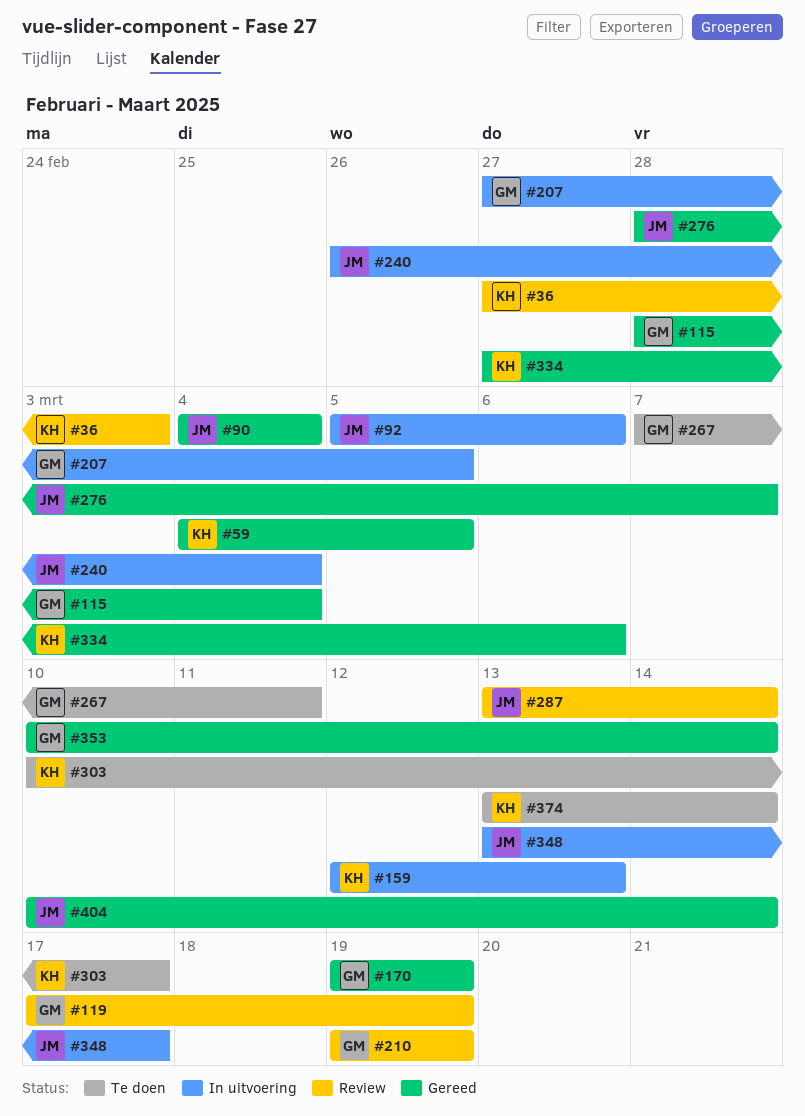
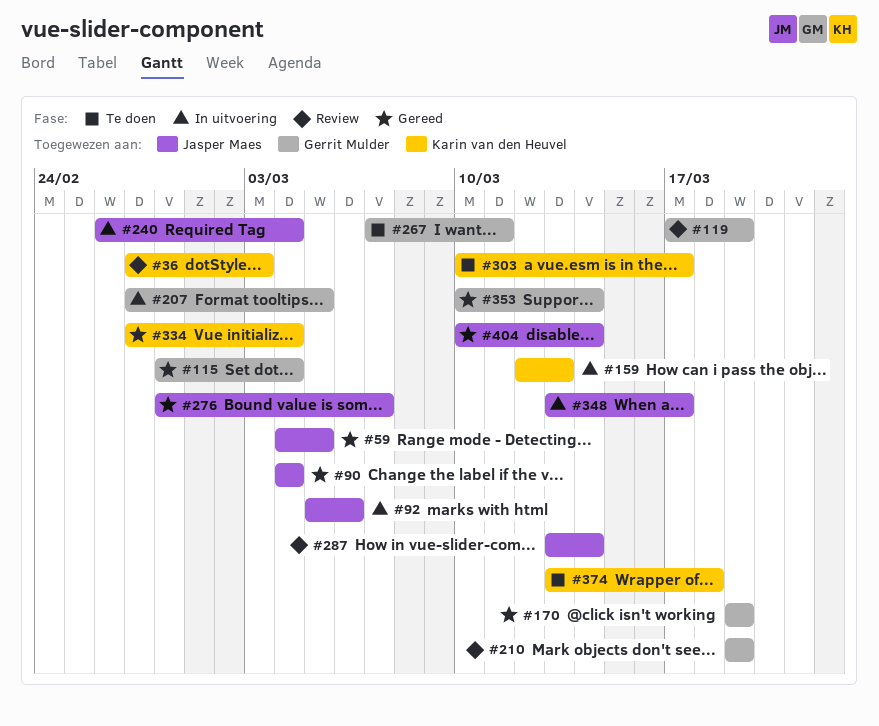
#59, owner: Karin van den Heuvel -> Jasper Maes
#334, due: Mar 6 -> Mar 4
#374, due: Mar 14 -> Mar 18

